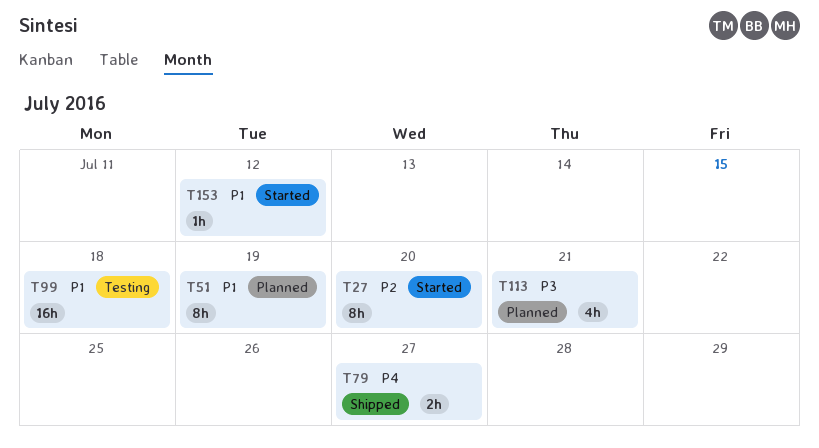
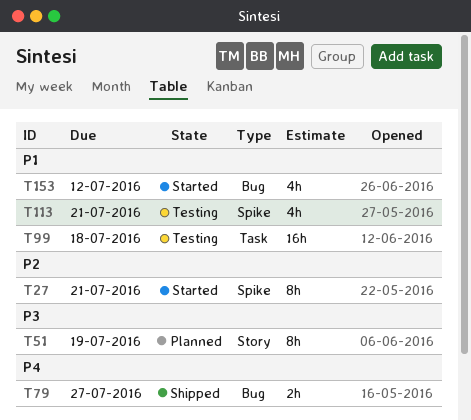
T27, due: Jul 20 -> Jul 21
T51, priority: P1 -> P3
T113, status: Planned -> Testing
T113, priority: P3 -> P1
T153, estimate: 1h -> 4h

